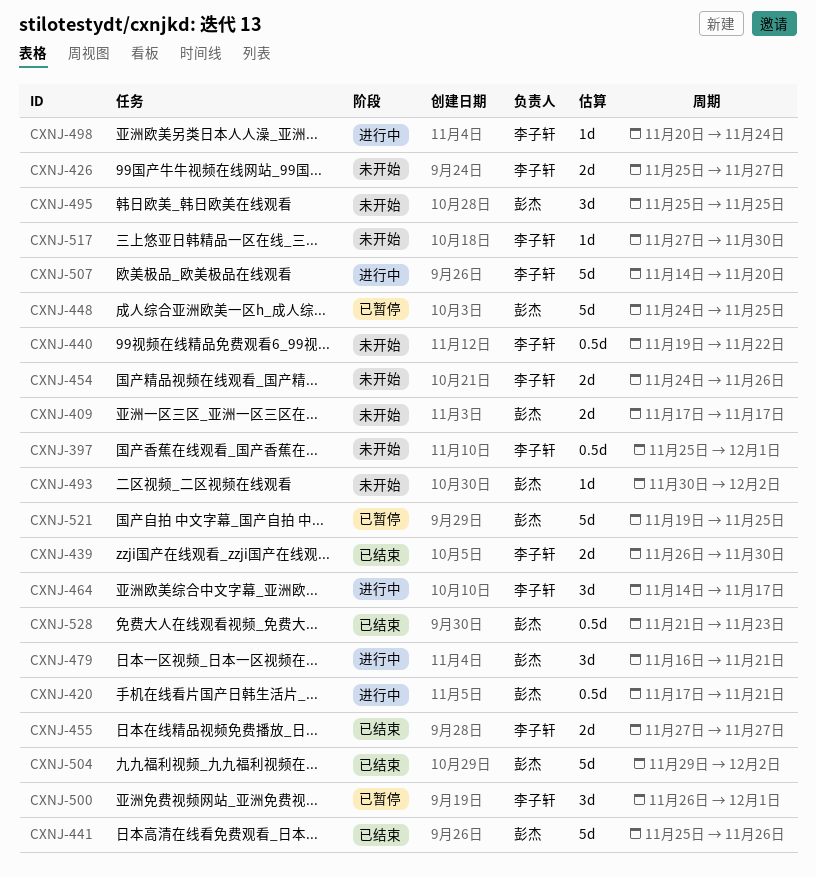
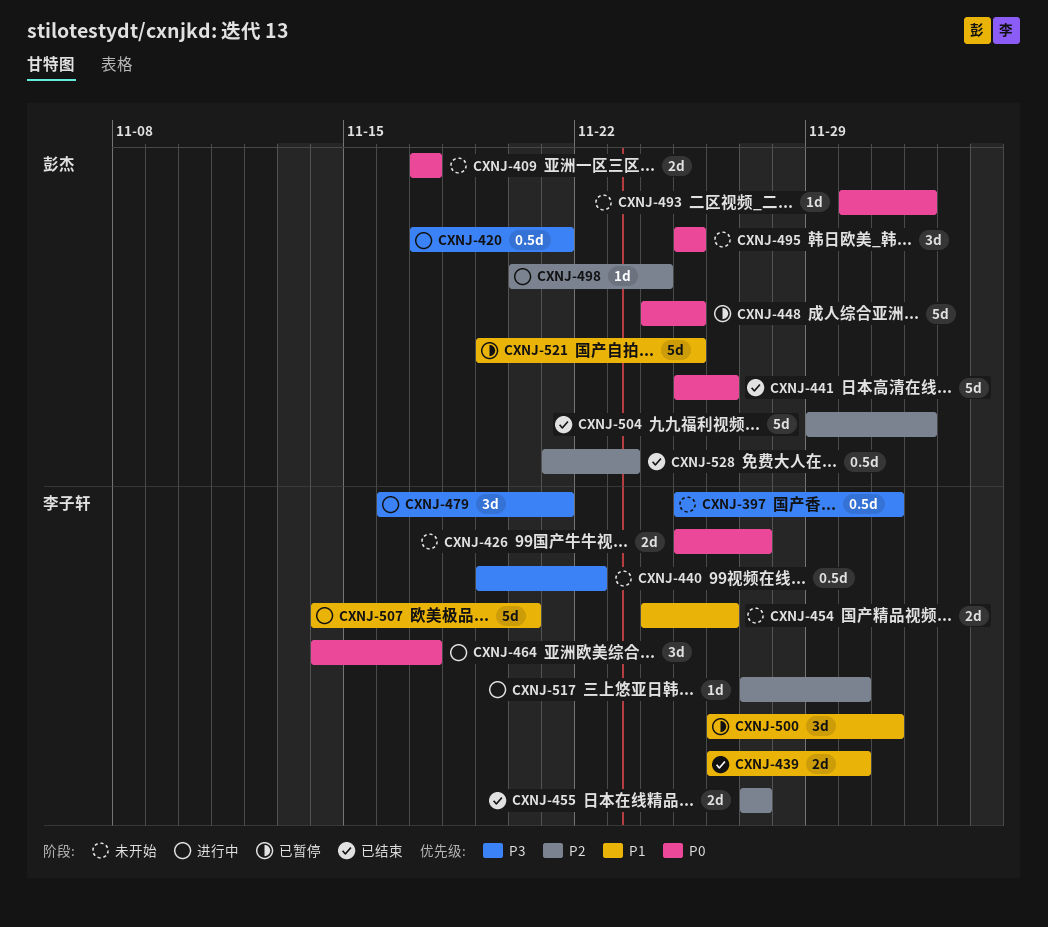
CXNJ-479, owner: 彭杰 -> 李子轩
CXNJ-498, owner: 李子轩 -> 彭杰
CXNJ-517, status: 未开始 -> 进行中

